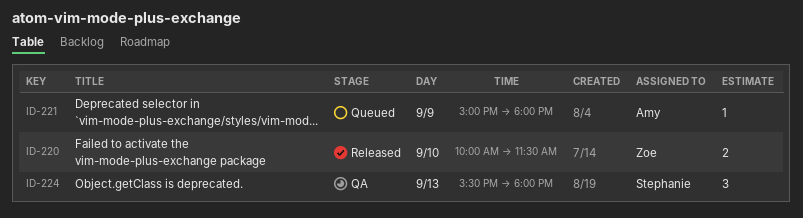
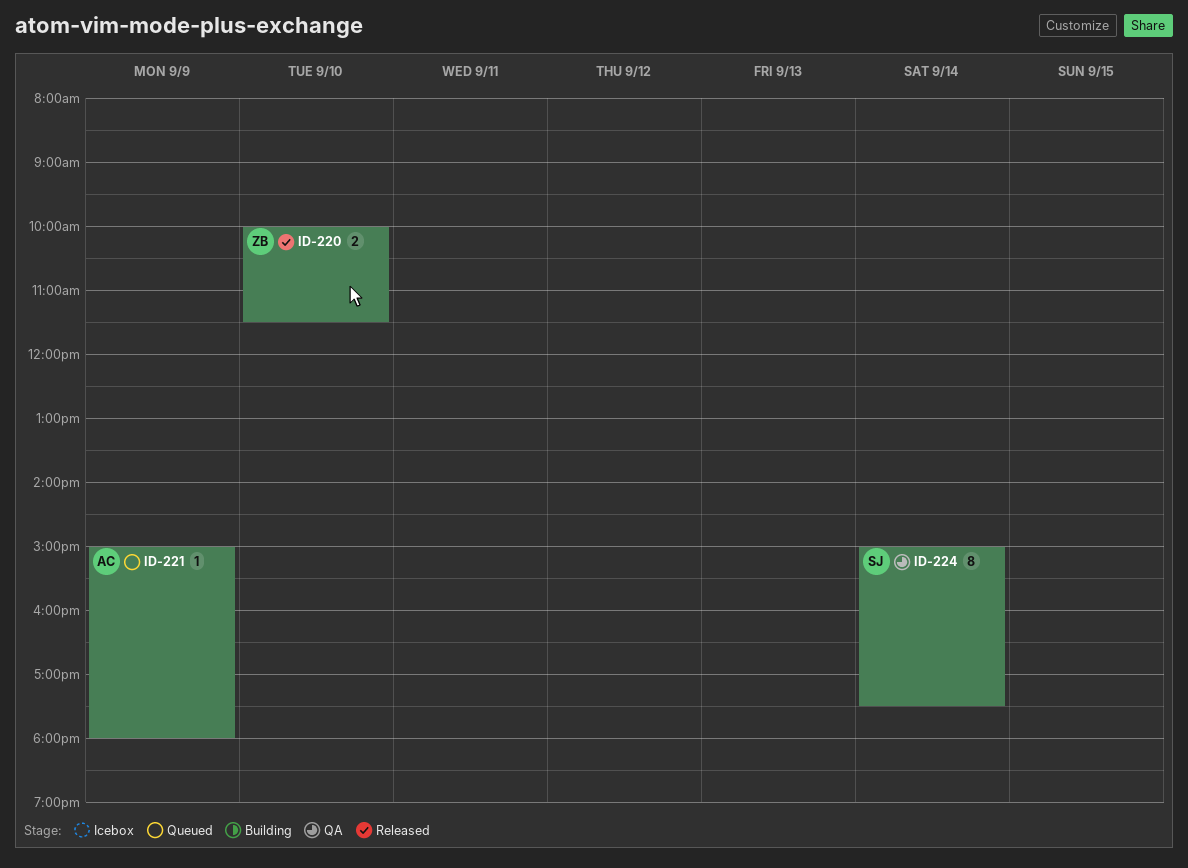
ID-224, estimate: 3 -> 8
ID-224, day: Sep 13 -> Sep 14
ID-224, begins: 15:30 -> 15:00
ID-224, ends: 18:00 -> 17:30

